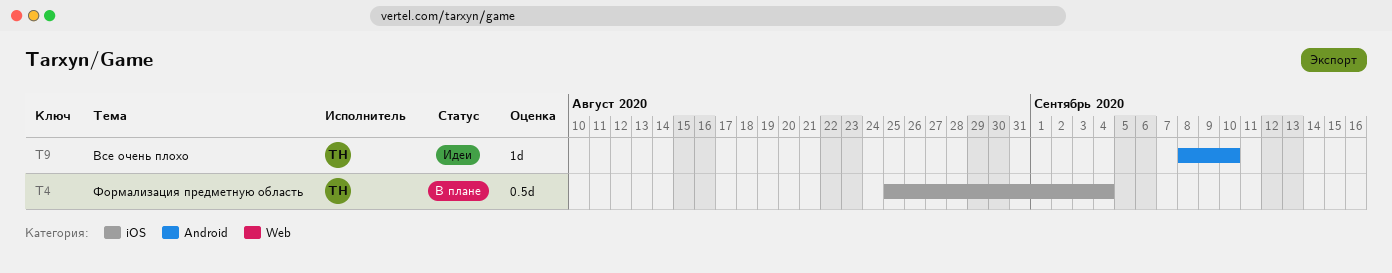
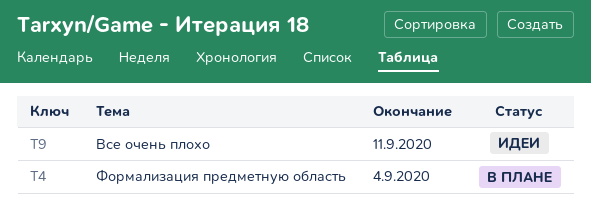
T9, due: Sep 10 -> Sep 11

